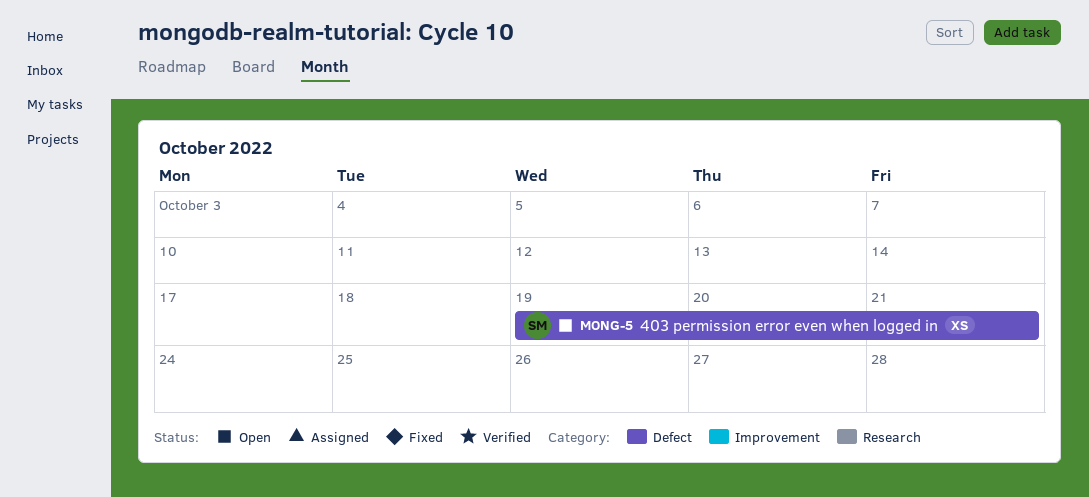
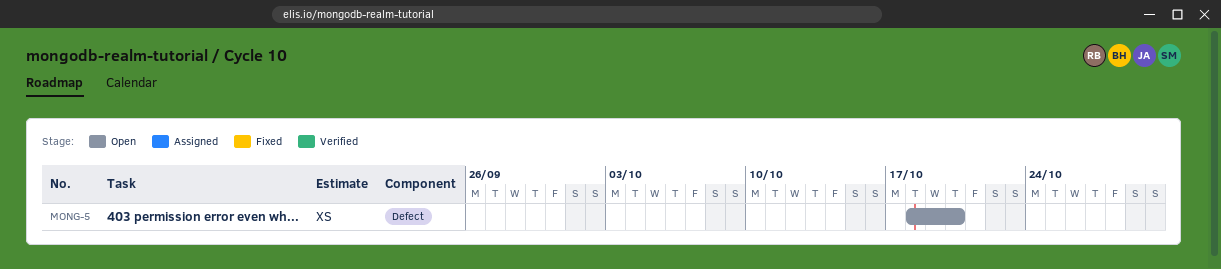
MONG-5, start: Oct 19 -> Oct 18
MONG-5, due: Oct 21 -> Oct 20

